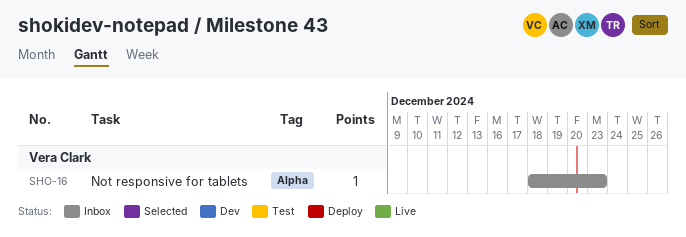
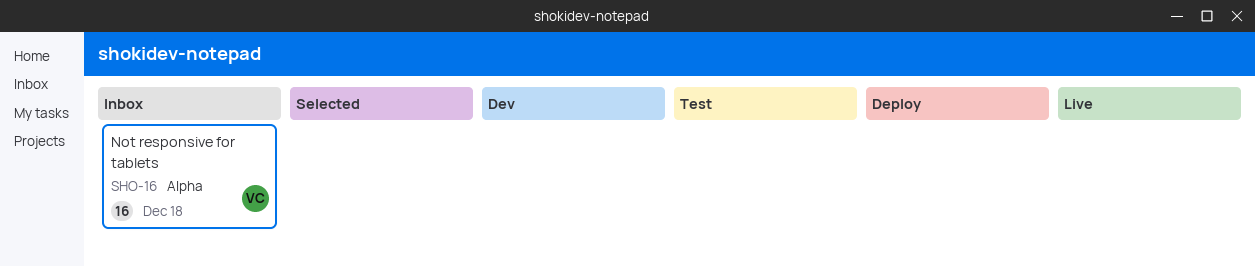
SHO-16, estimate: 1 -> 16
SHO-16, due: Dec 23 -> Dec 18

